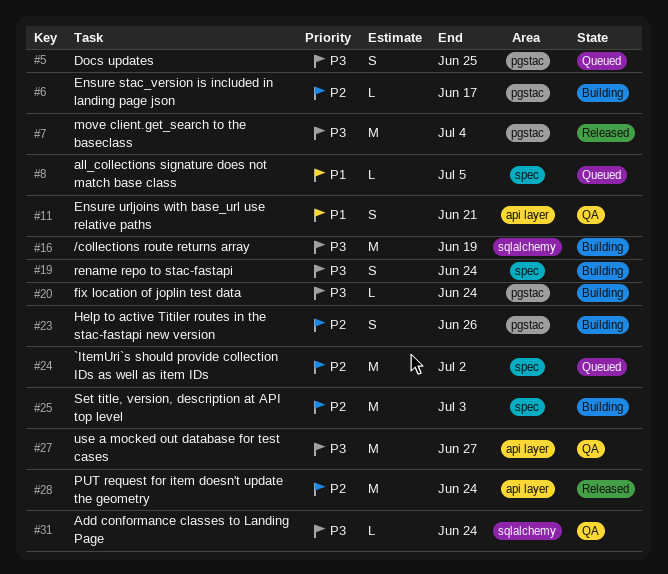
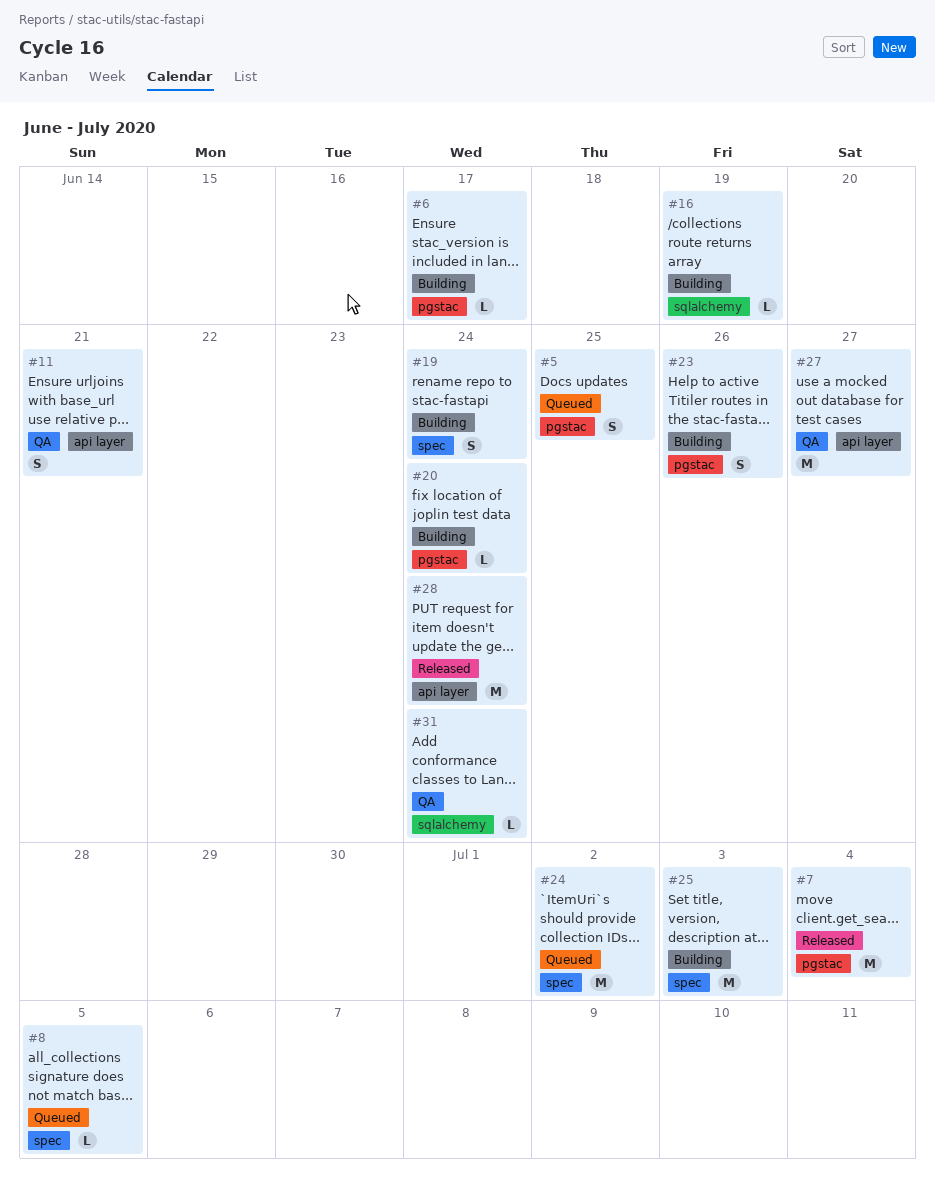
#16, estimate: M -> L

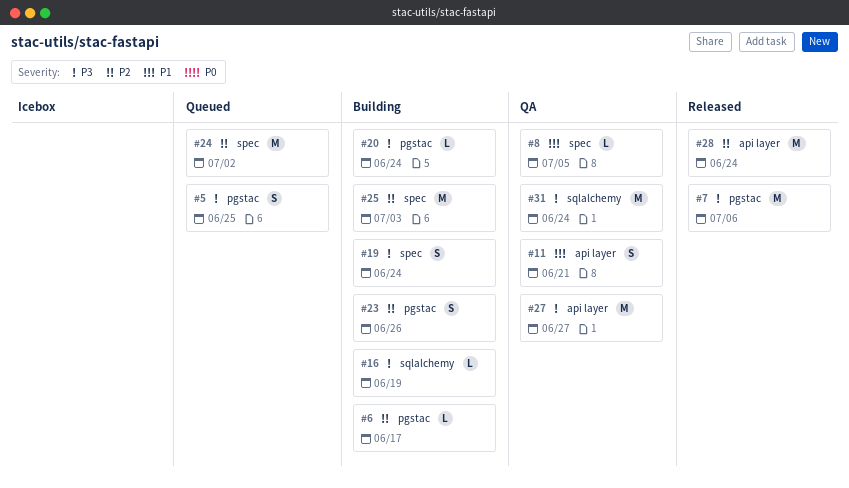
#7, due: Jul 4 -> Jul 6
#8, status: Queued -> QA
#31, estimate: L -> M

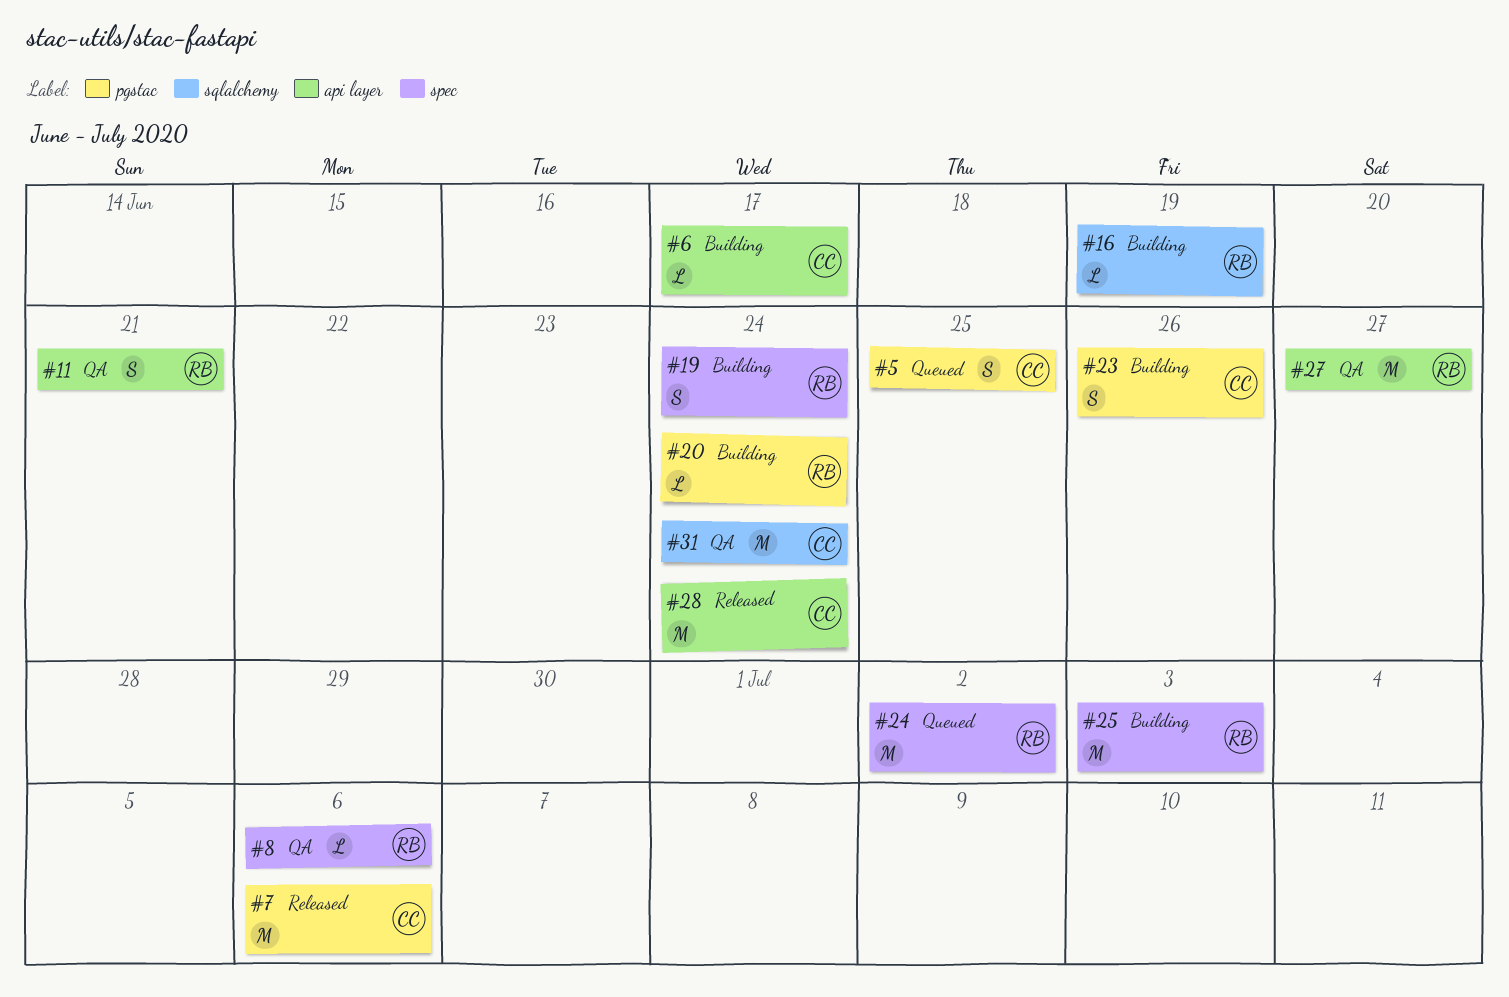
#6, label: pgstac -> api layer
#8, due: Jul 5 -> Jul 6

